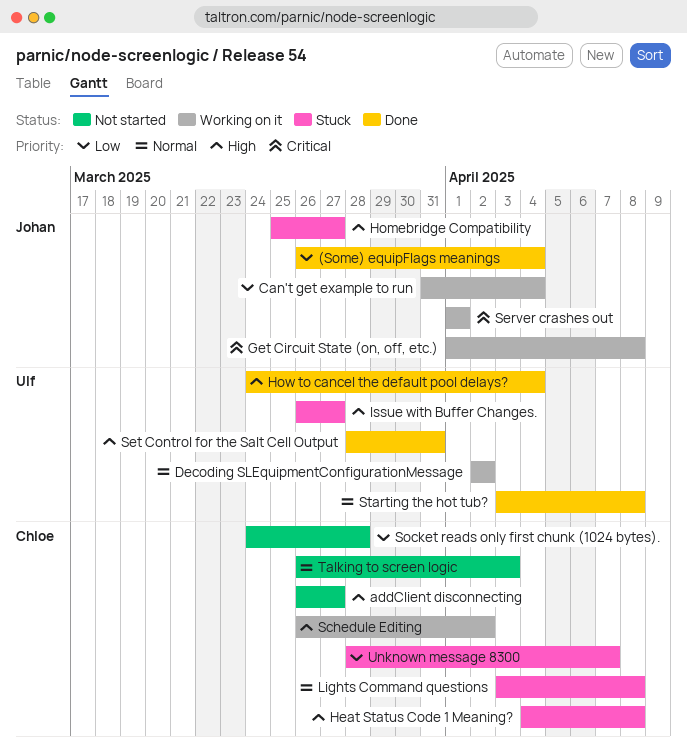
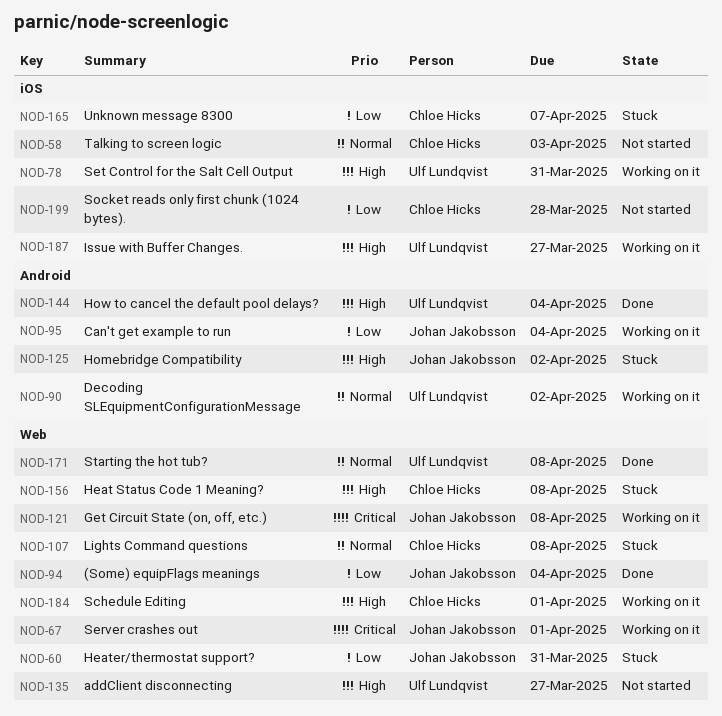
addClient disconnecting, owner: Chloe Hicks -> Ulf Lundqvist
Heater/thermostat support?: none -> present
Homebridge Compatibility, due: Mar 27 -> Apr 2
Issue with Buffer Changes., status: Stuck -> Working on it
Schedule Editing, due: Apr 2 -> Apr 1
Set Control for the Salt Cell Output, status: Done -> Working on it

